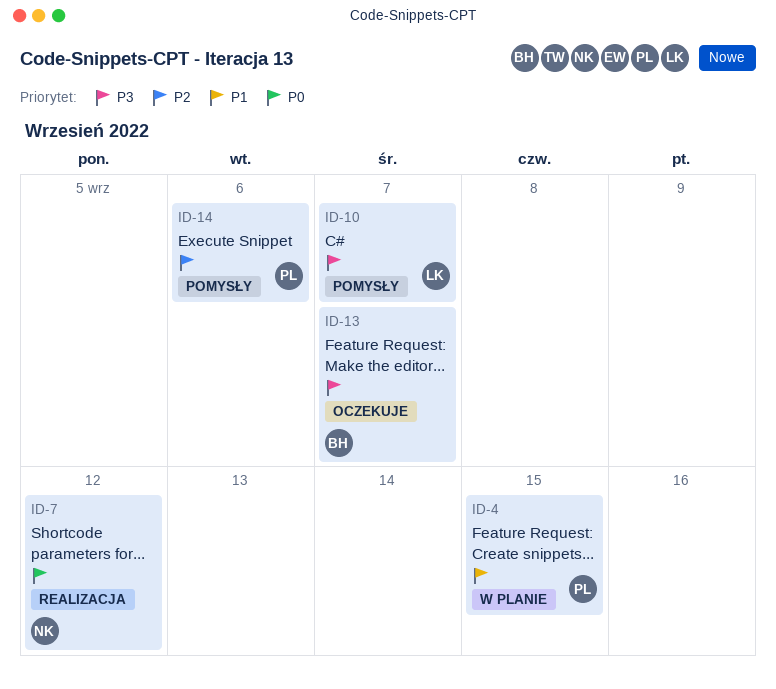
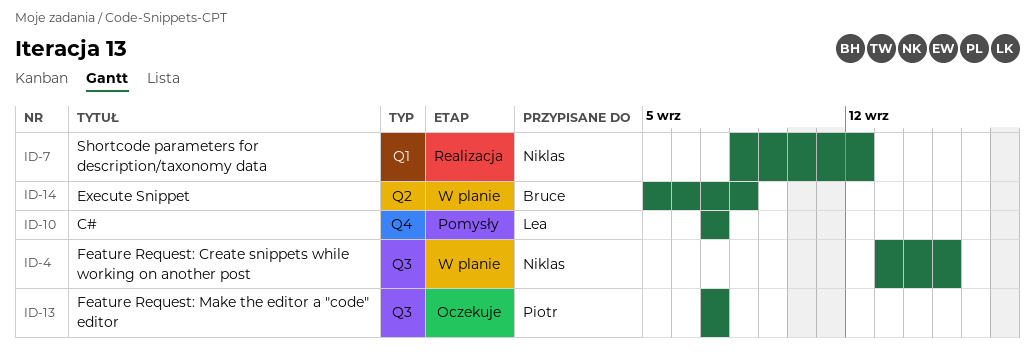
ID-4, owner: Piotr -> Niklas
ID-13, owner: Bruce -> Piotr
ID-14, status: Pomysły -> W planie
ID-14, owner: Piotr -> Bruce
ID-14, due: Sep 6 -> Sep 8

